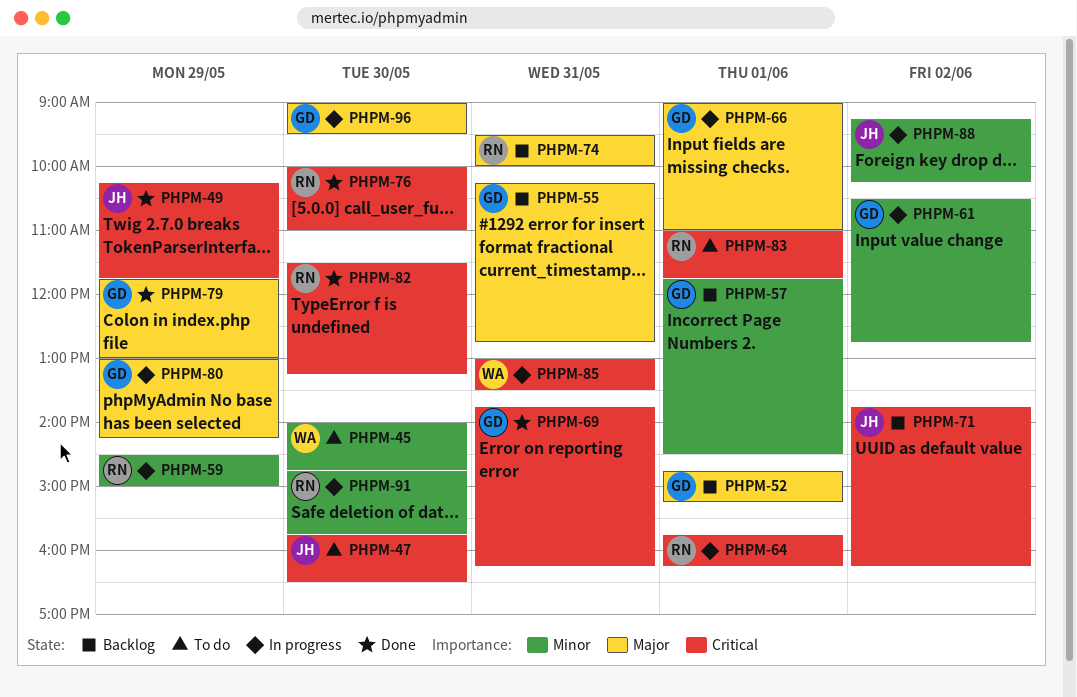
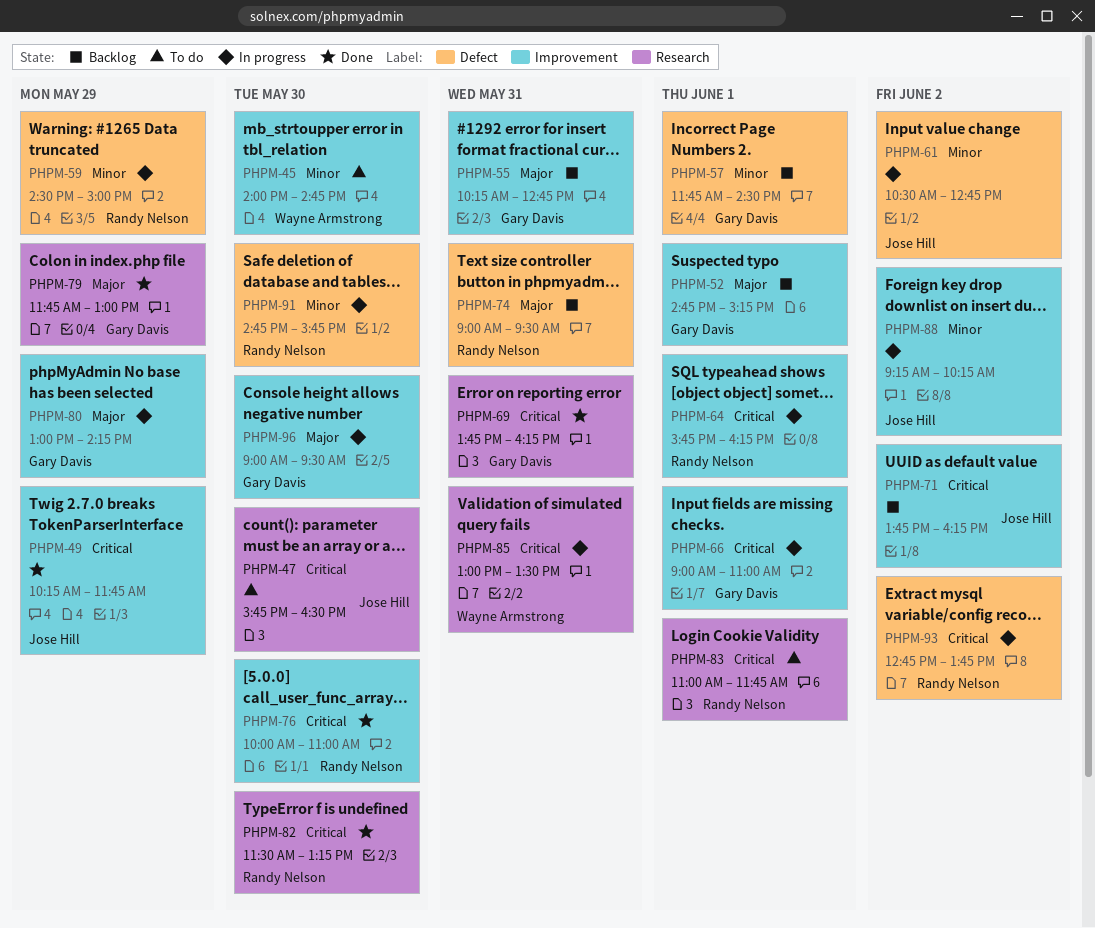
PHPM-61, owner: Gary Davis -> Jose Hill
PHPM-66, priority: Major -> Critical
PHPM-74, begins: 09:30 -> 09:00
PHPM-74, ends: 10:00 -> 09:30
PHPM-93: none -> present

